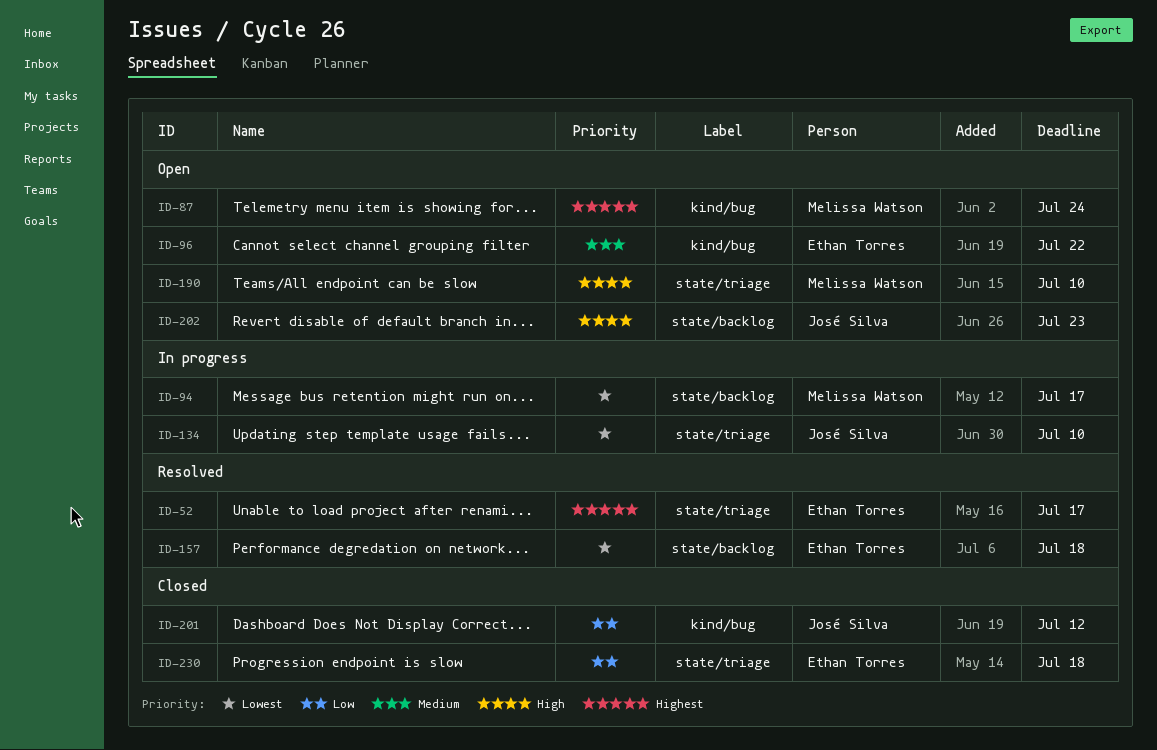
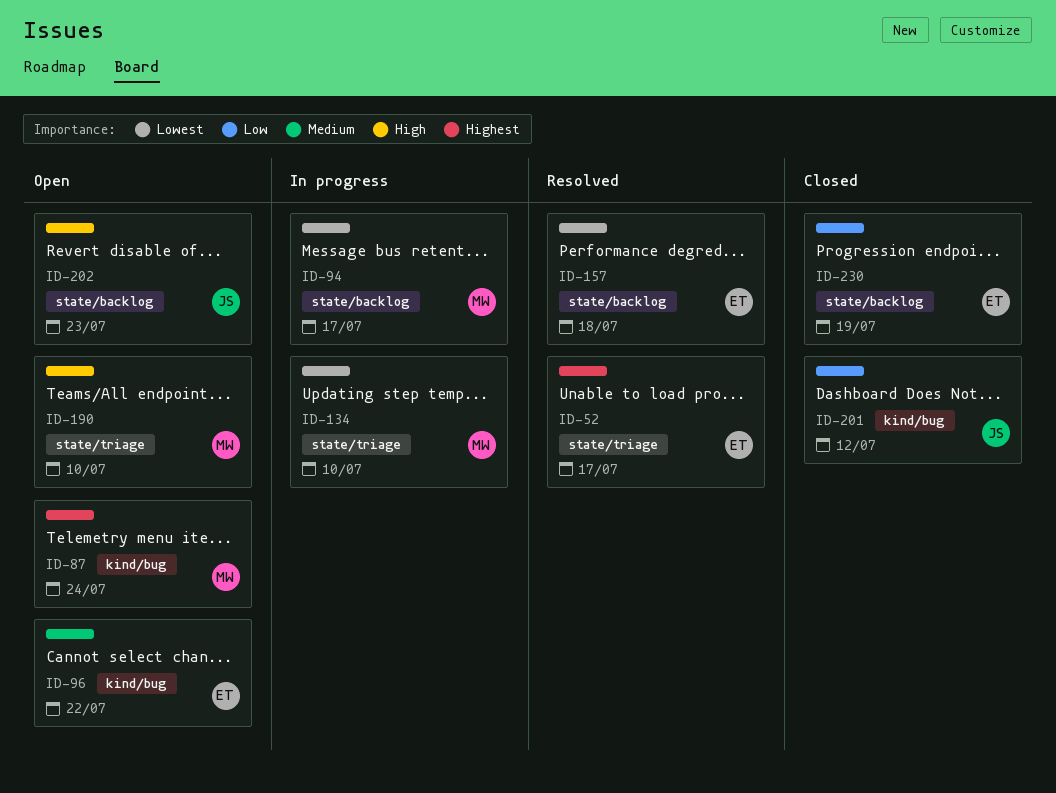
ID-134, owner: José Silva -> Melissa Watson
ID-230, label: state/triage -> state/backlog
ID-230, due: Jul 18 -> Jul 19

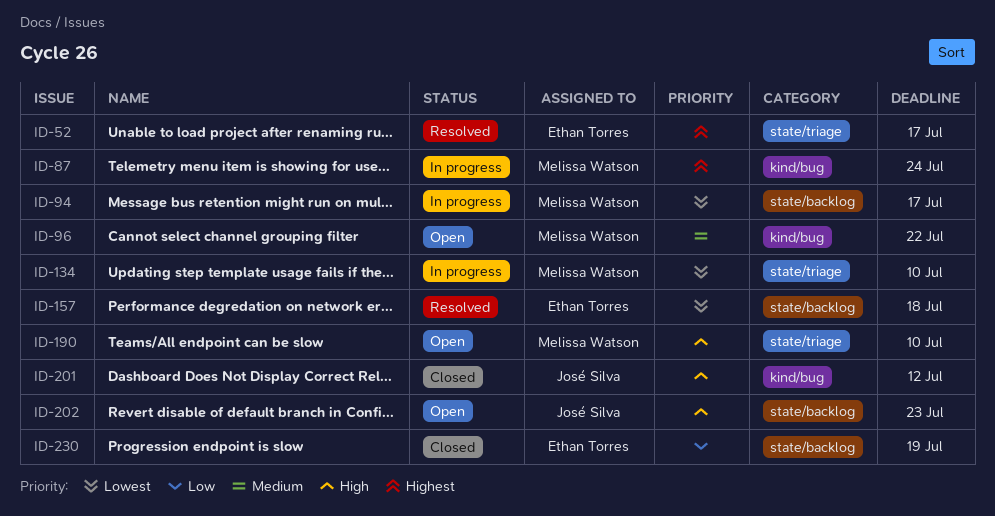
ID-87, status: Open -> In progress
ID-96, owner: Ethan Torres -> Melissa Watson
ID-201, priority: Low -> High

